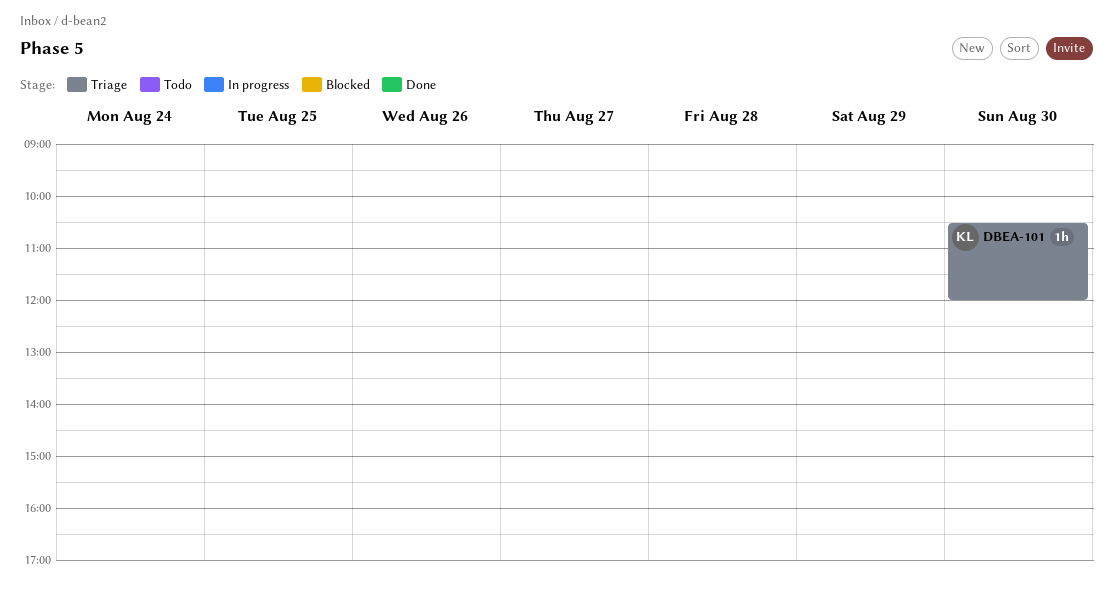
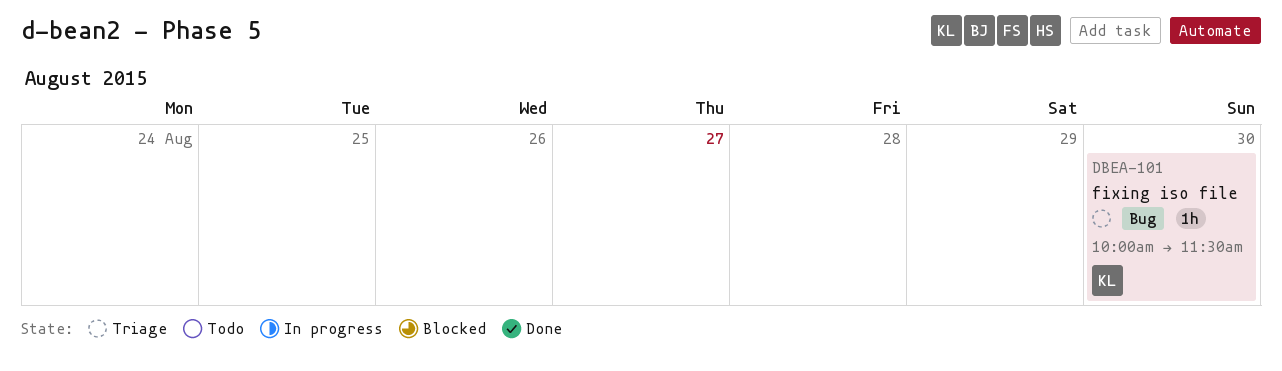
DBEA-101, begins: 10:30 -> 10:00
DBEA-101, ends: 12:00 -> 11:30

